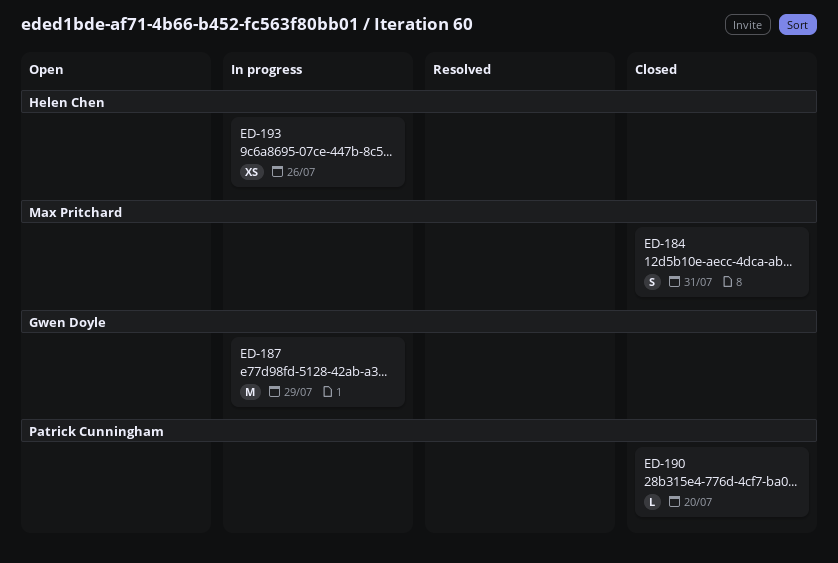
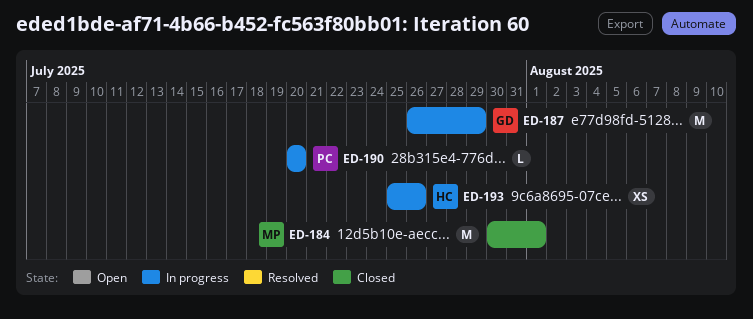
ED-184, estimate: S -> M
ED-184, due: Jul 31 -> Aug 1
ED-190, status: Closed -> In progress

